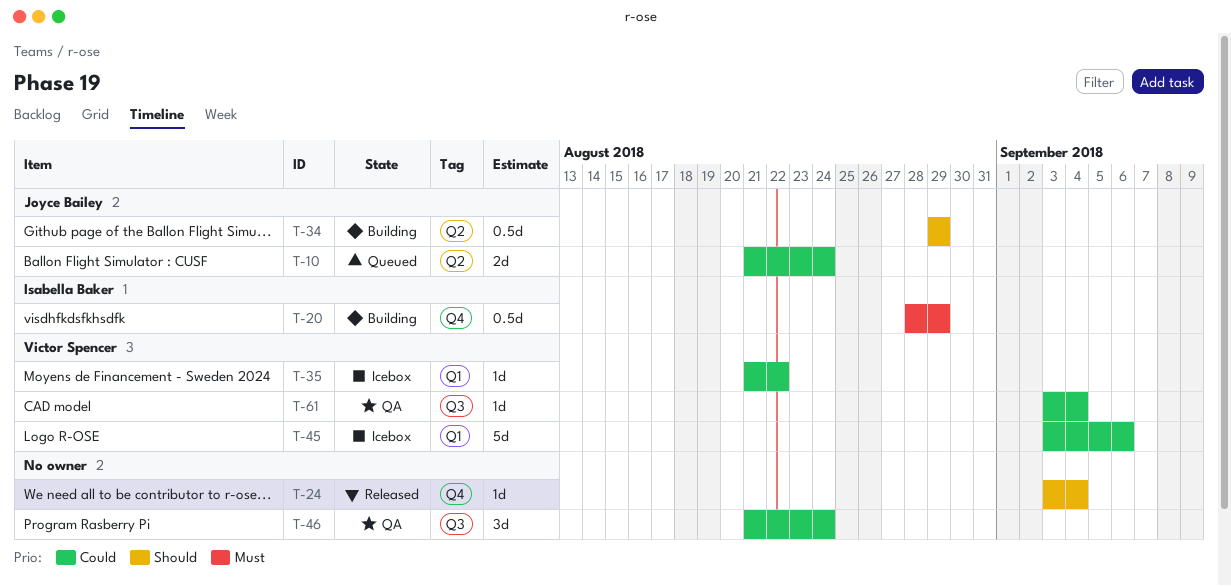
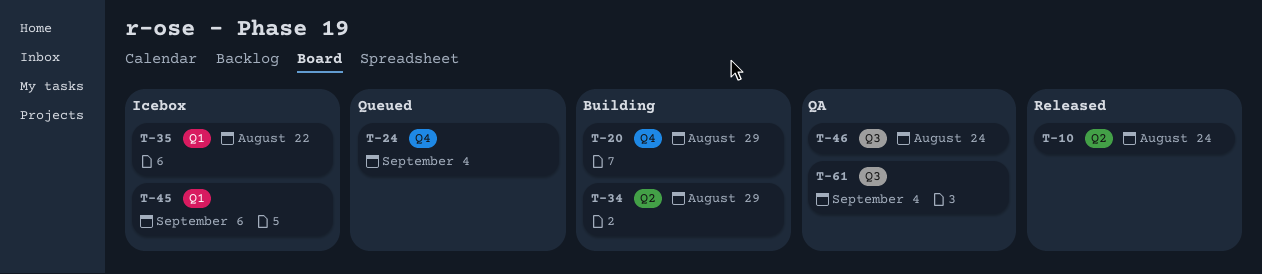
T-10, status: Queued -> Released
T-24, status: Released -> Queued

